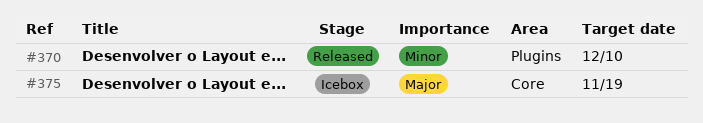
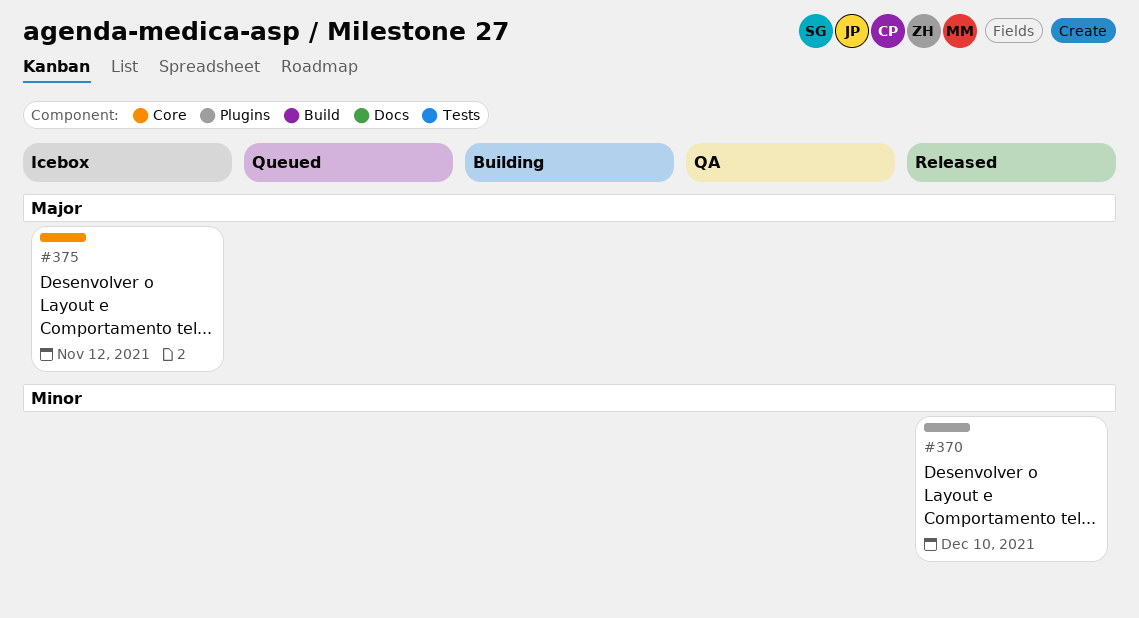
#375, due: Nov 19 -> Nov 12

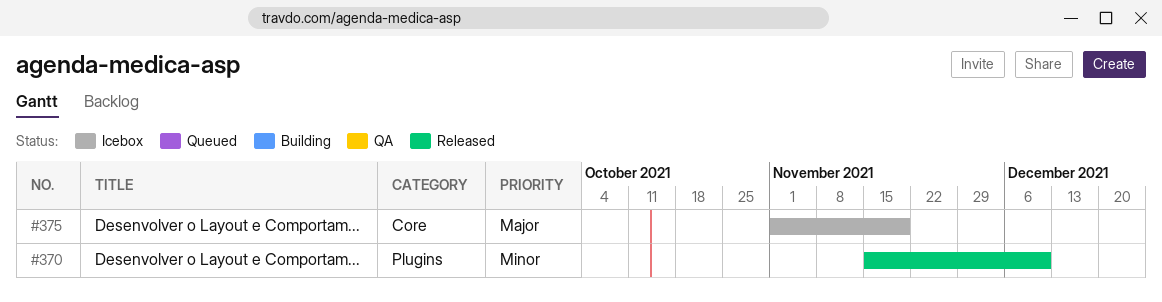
#375, due: Nov 12 -> Nov 19

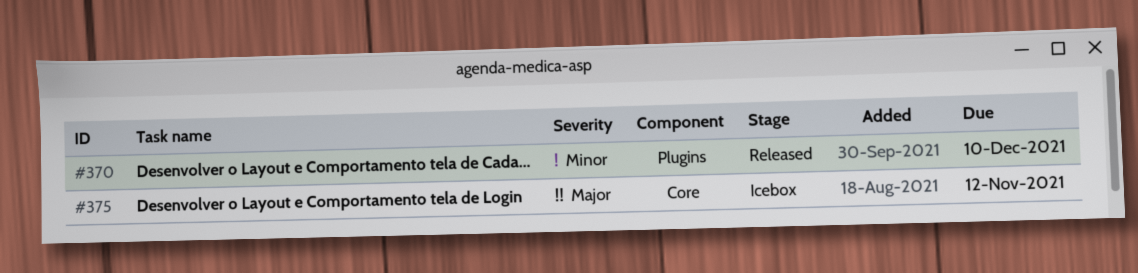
#375, due: Nov 19 -> Nov 12

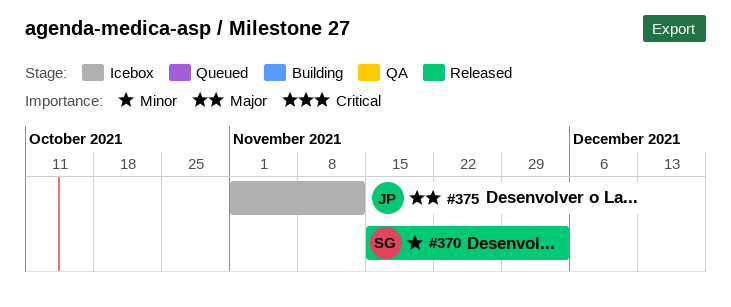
#370, due: Dec 10 -> Dec 3

